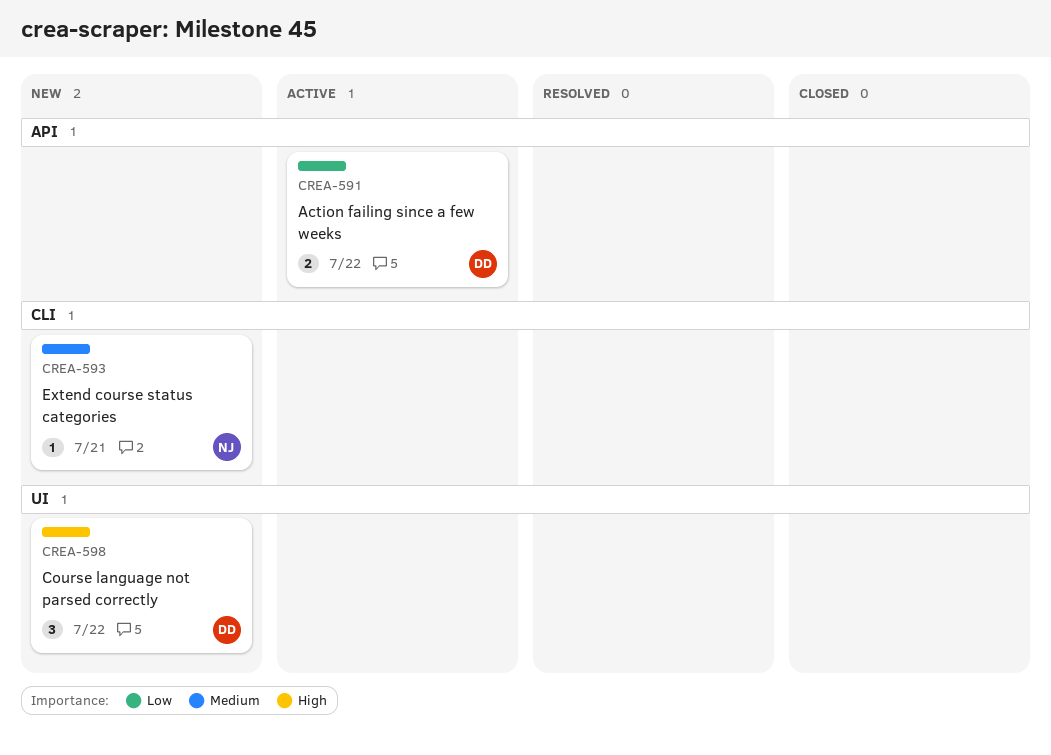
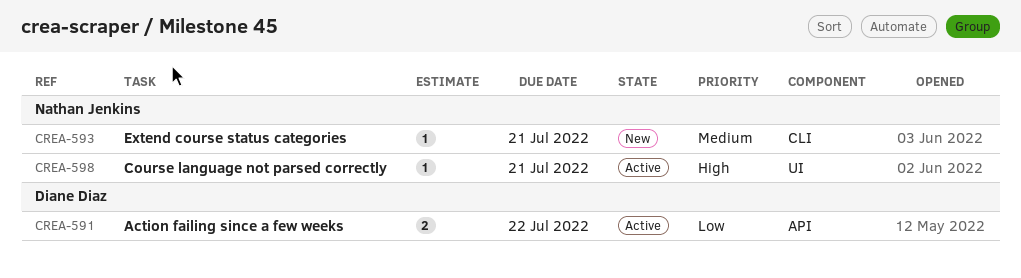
CREA-598, status: New -> Active
CREA-598, owner: Diane Diaz -> Nathan Jenkins
CREA-598, estimate: 3 -> 1
CREA-598, due: Jul 22 -> Jul 21

